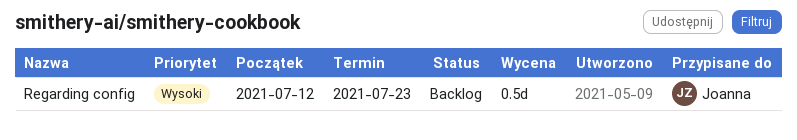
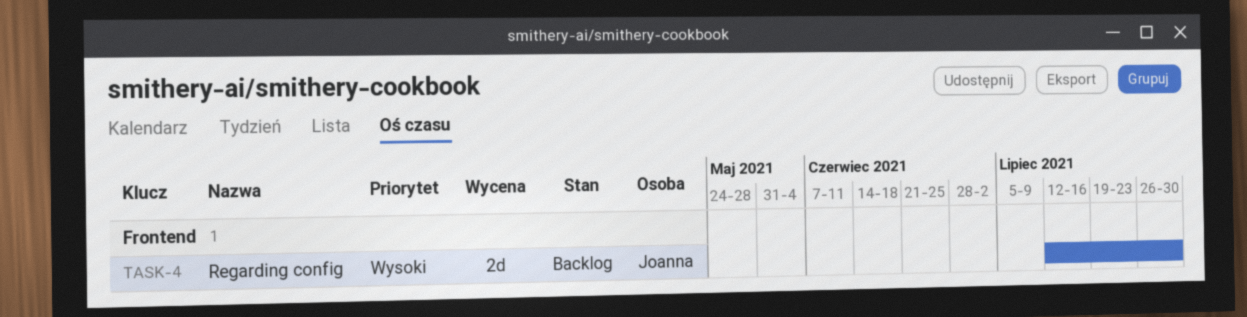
Regarding config, estimate: 0.5d -> 2d
Regarding config, due: Jul 23 -> Jul 30

